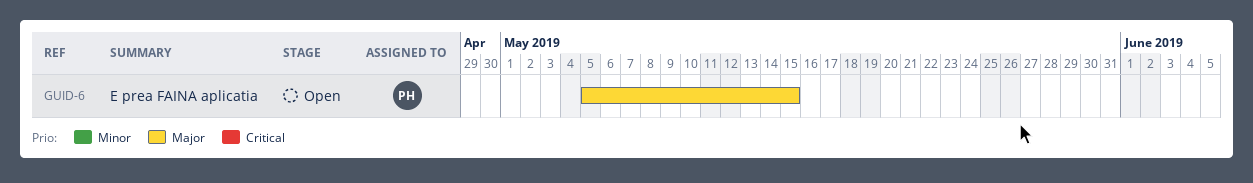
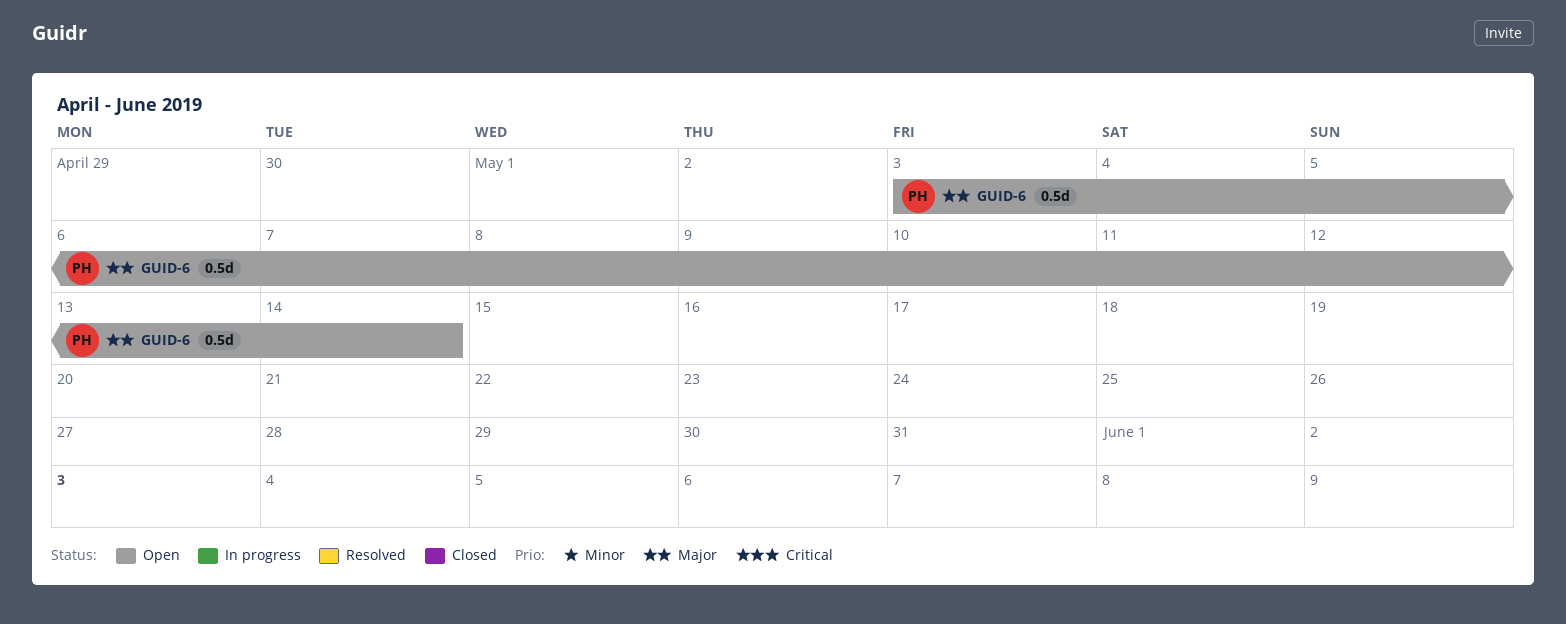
GUID-6, start: May 5 -> May 3
GUID-6, due: May 15 -> May 14

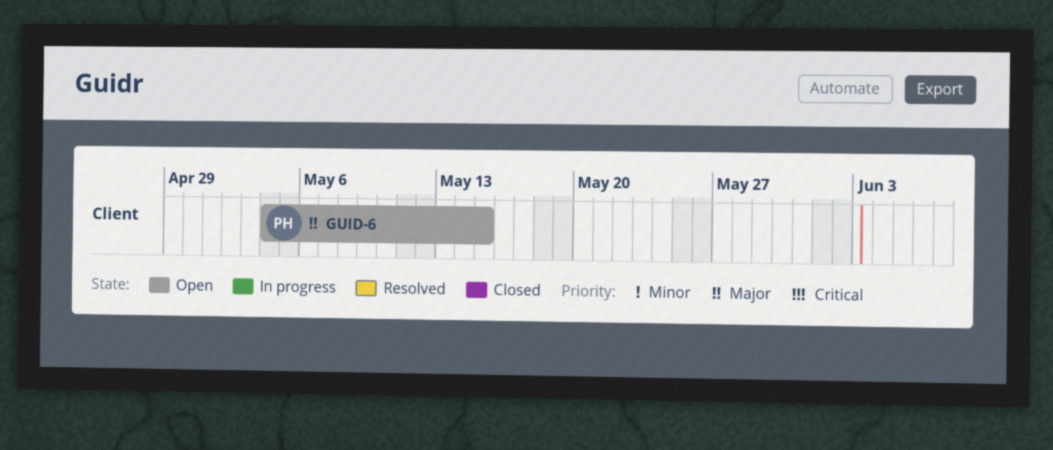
GUID-6, start: May 3 -> May 4
GUID-6, due: May 14 -> May 15

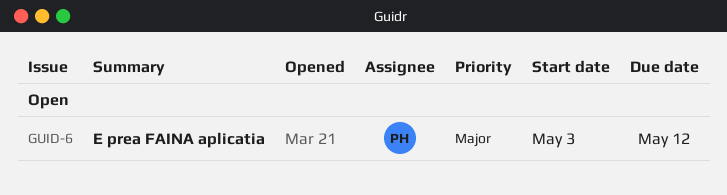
GUID-6, start: May 4 -> May 3
GUID-6, due: May 15 -> May 12

